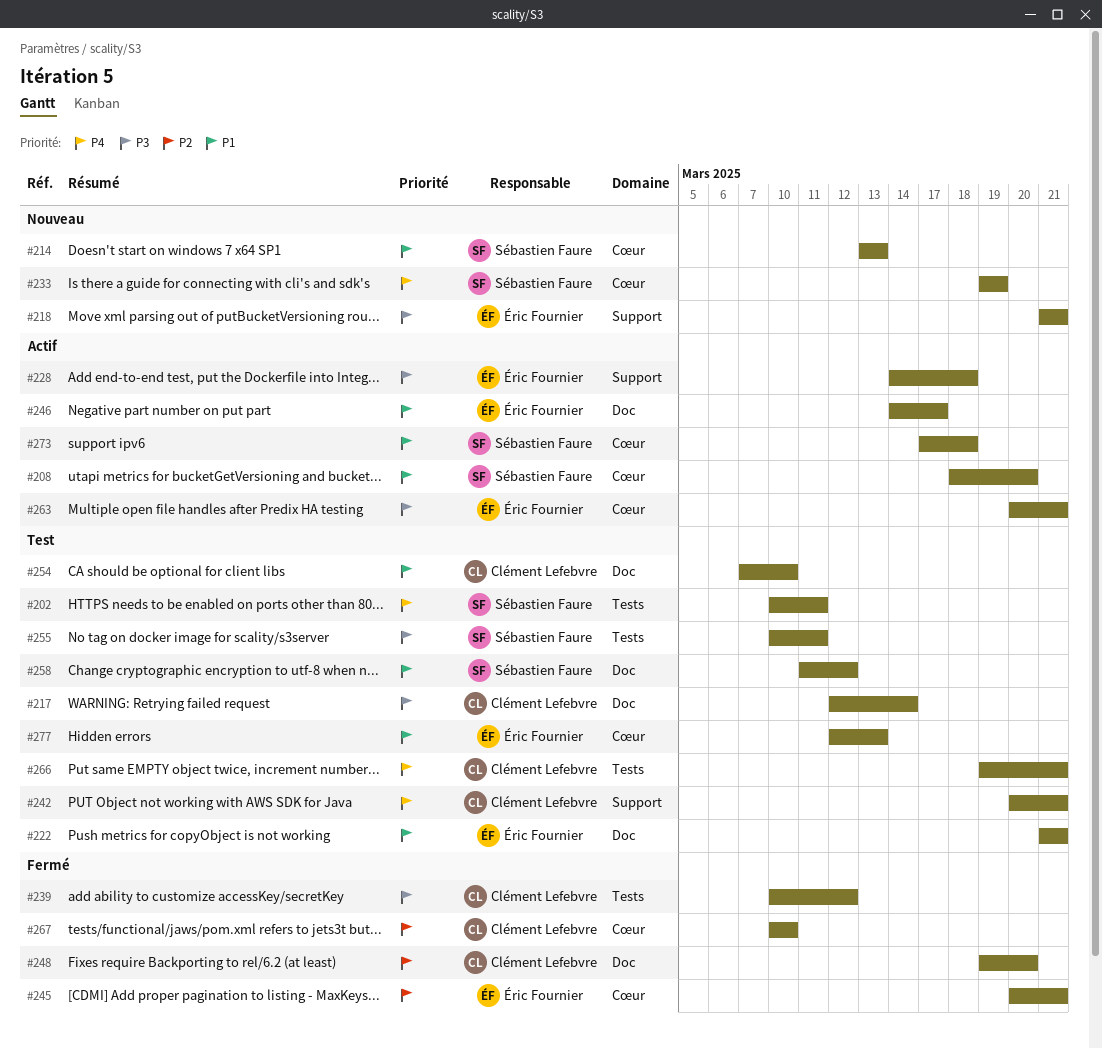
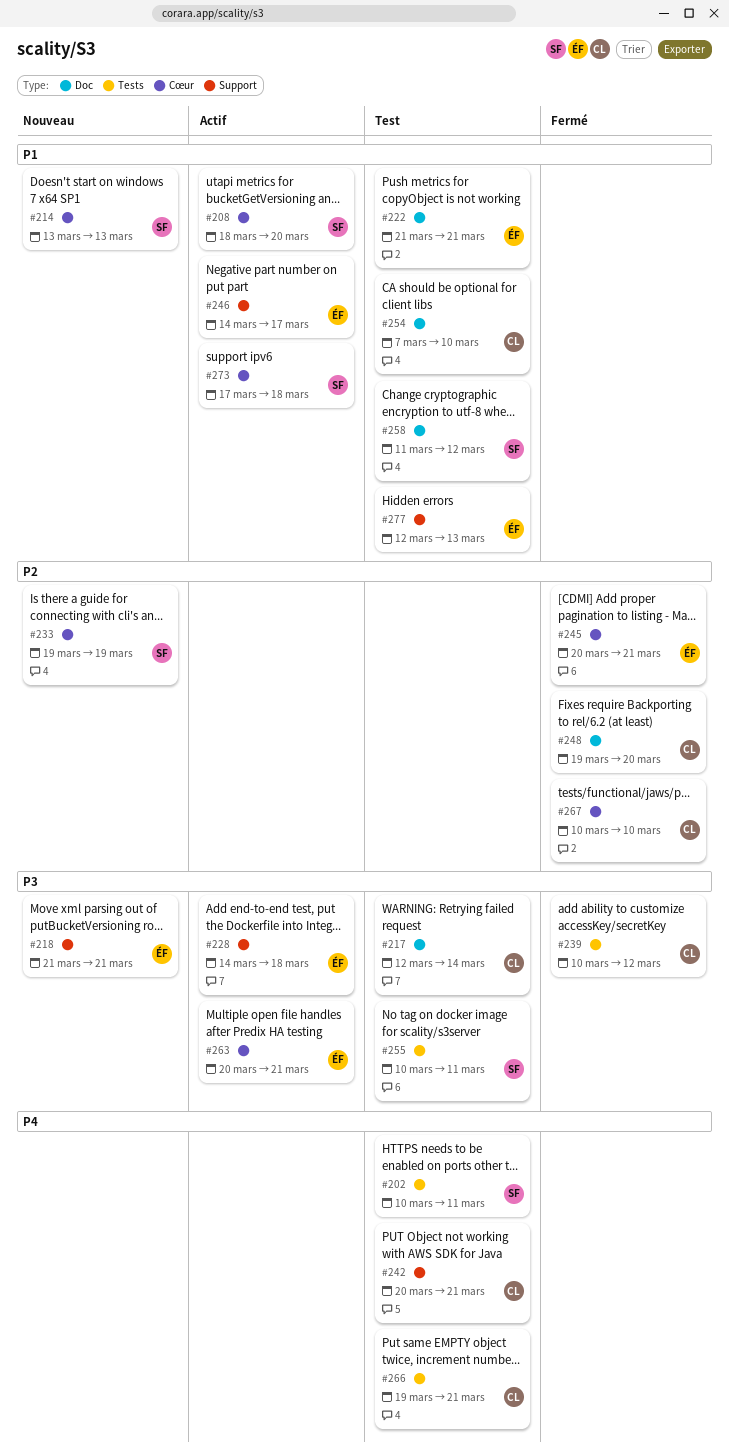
#233, priority: P4 -> P2
#246, label: Doc -> Support
#277, label: Cœur -> Support

